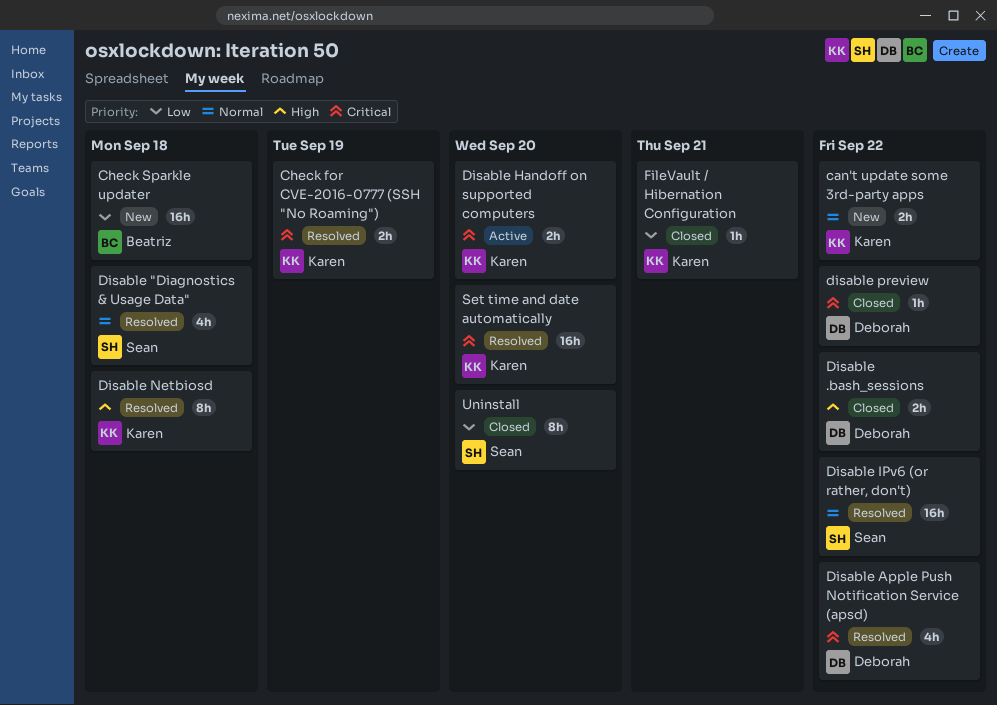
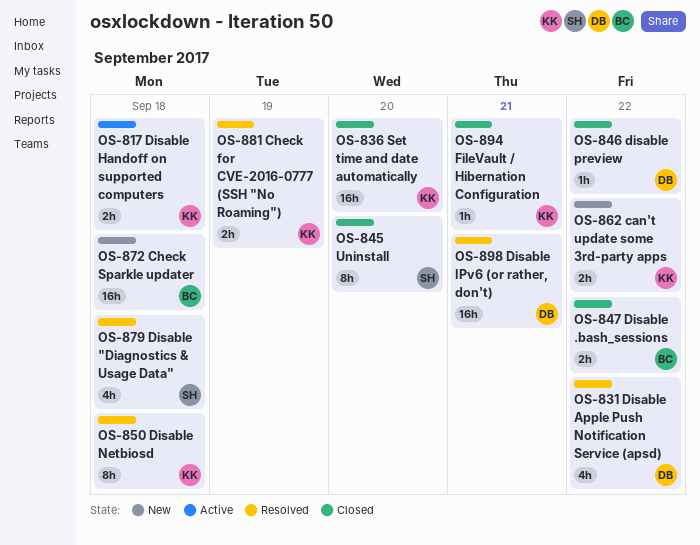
Disable .bash_sessions, owner: Deborah -> Beatriz
Disable Handoff on supported computers, due: Sep 20 -> Sep 18
Disable IPv6 (or rather, don't), owner: Sean -> Deborah
Disable IPv6 (or rather, don't), due: Sep 22 -> Sep 21
Set time and date automatically, status: Resolved -> Closed

